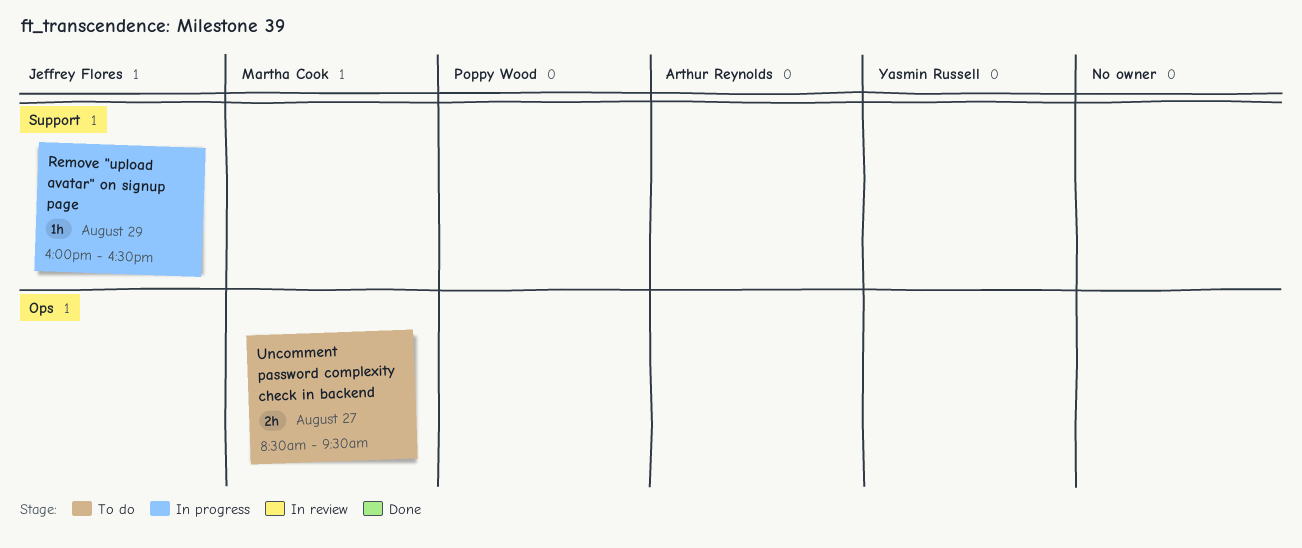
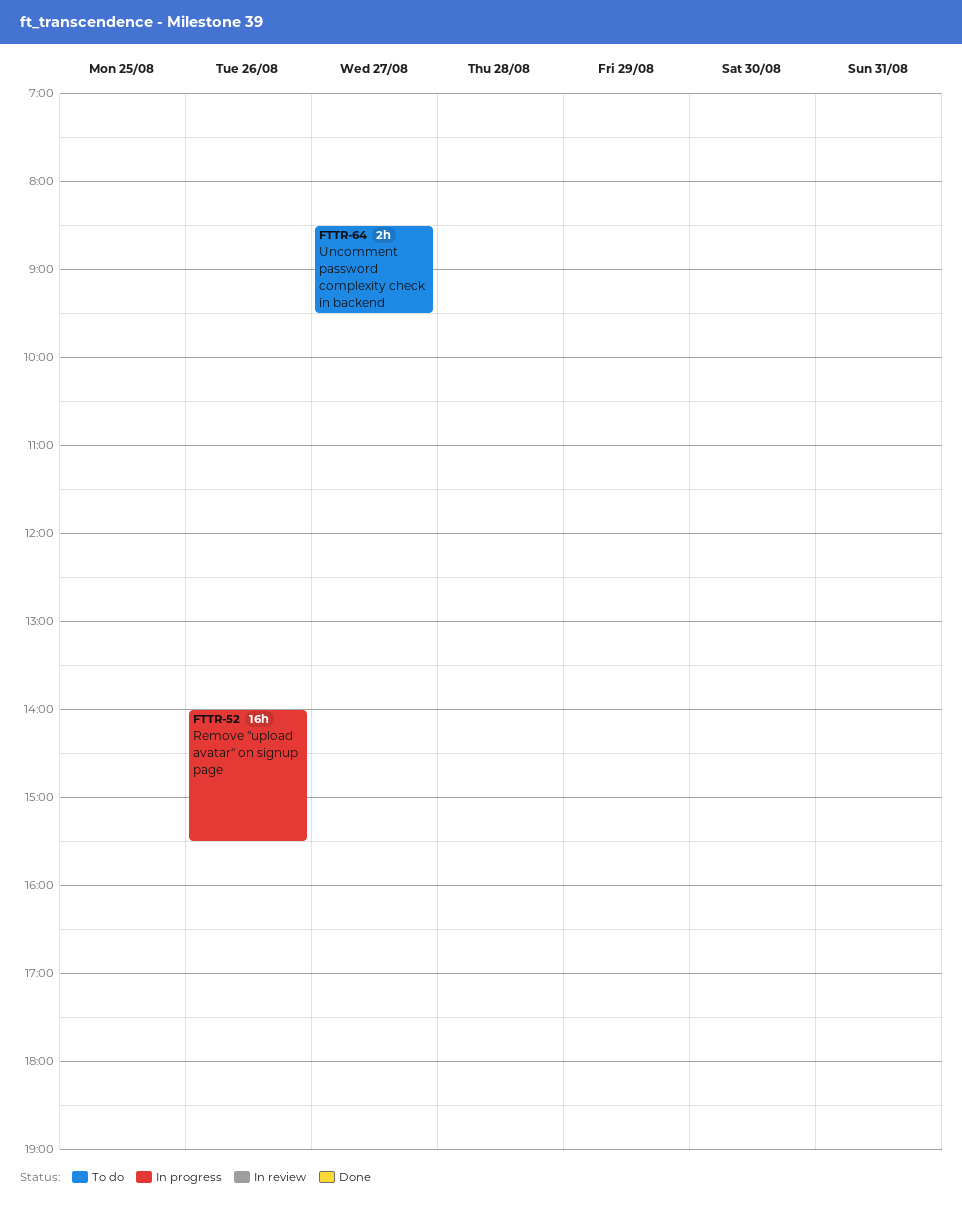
Remove "upload avatar" on signup page, estimate: 1h -> 16h
Remove "upload avatar" on signup page, day: Aug 29 -> Aug 26
Remove "upload avatar" on signup page, begins: 16:00 -> 14:00
Remove "upload avatar" on signup page, ends: 16:30 -> 15:30

